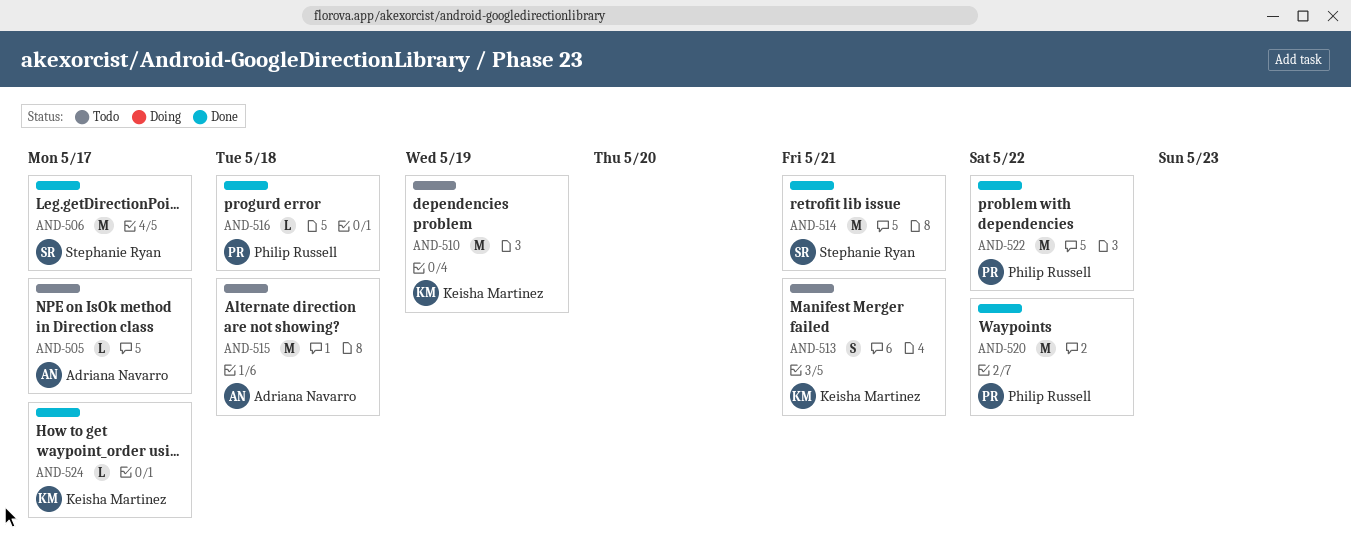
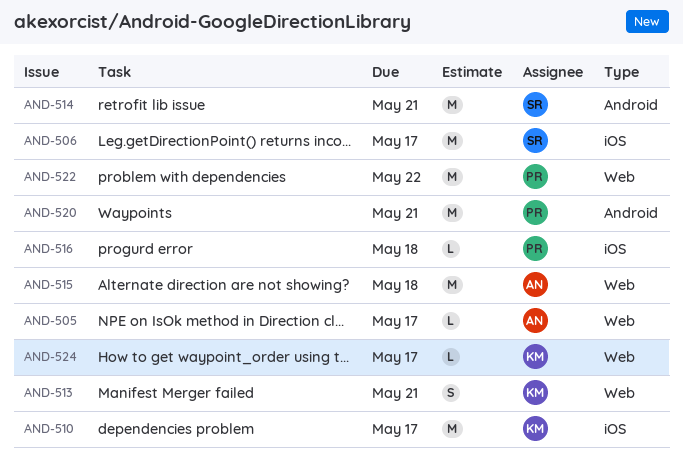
AND-510, due: May 19 -> May 17
AND-520, due: May 22 -> May 21

